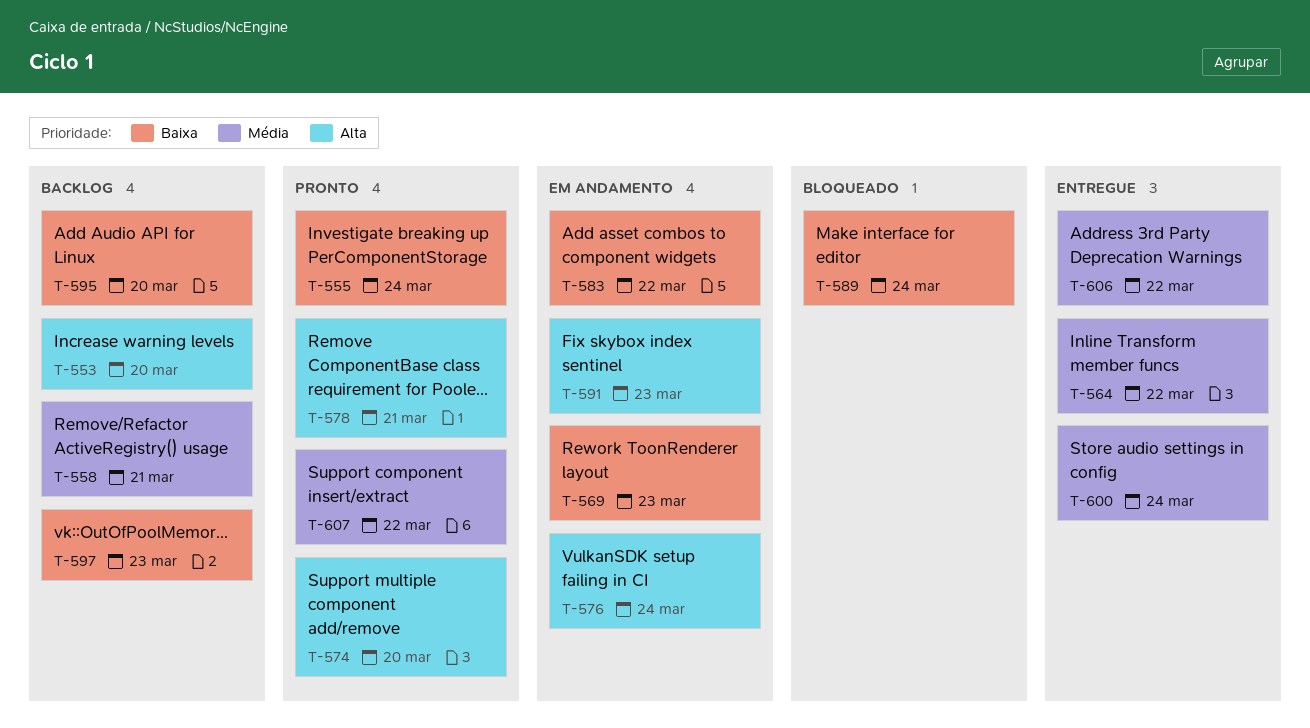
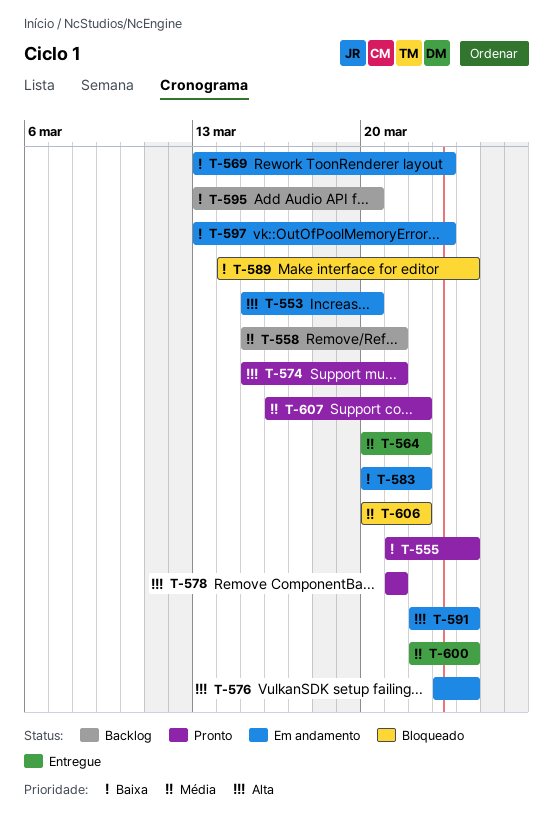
T-553, status: Backlog -> Em andamento
T-574, due: Mar 20 -> Mar 21
T-591, due: Mar 23 -> Mar 24
T-597, status: Backlog -> Em andamento
T-606, status: Entregue -> Bloqueado

